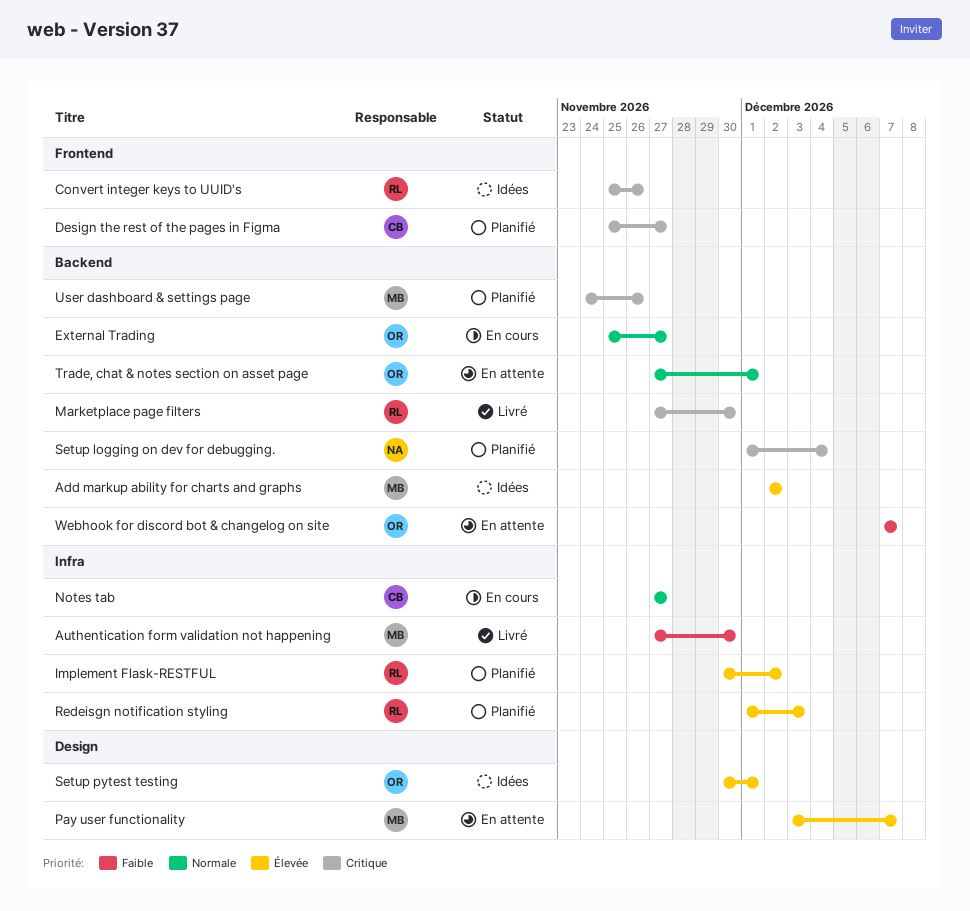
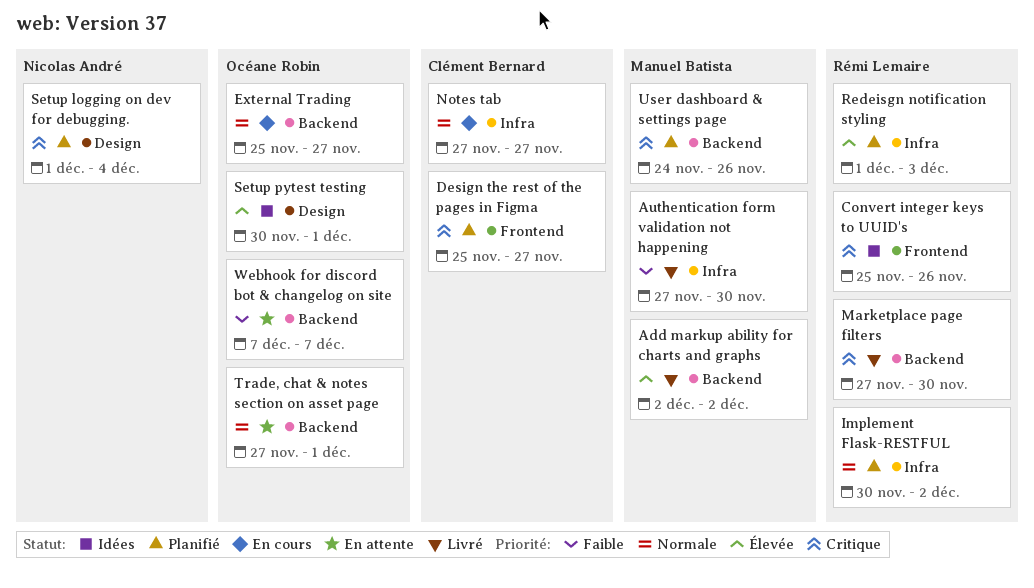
Add markup ability for charts and graphs, status: Idées -> Livré
Implement Flask-RESTFUL, priority: Élevée -> Normale
Pay user functionality: present -> none
Setup logging on dev for debugging., label: Backend -> Design

